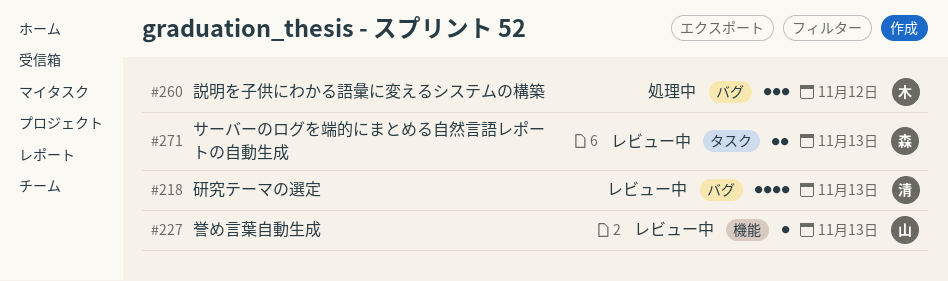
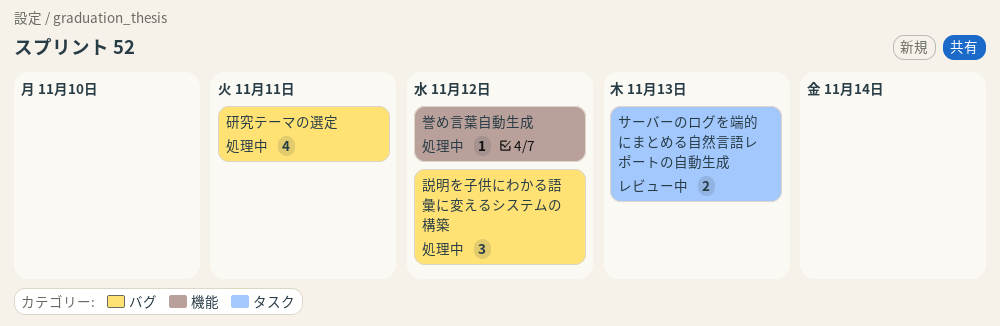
研究テーマの選定, status: レビュー中 -> 処理中
研究テーマの選定, due: Nov 13 -> Nov 11
誉め言葉自動生成, status: レビュー中 -> 処理中
誉め言葉自動生成, due: Nov 13 -> Nov 12

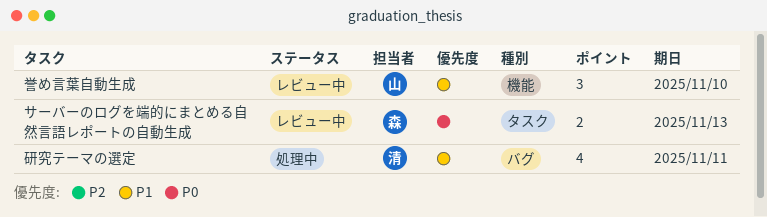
誉め言葉自動生成, status: 処理中 -> レビュー中
誉め言葉自動生成, estimate: 1 -> 3
誉め言葉自動生成, due: Nov 12 -> Nov 10
説明を子供にわかる語彙に変えるシステムの構築: present -> none

